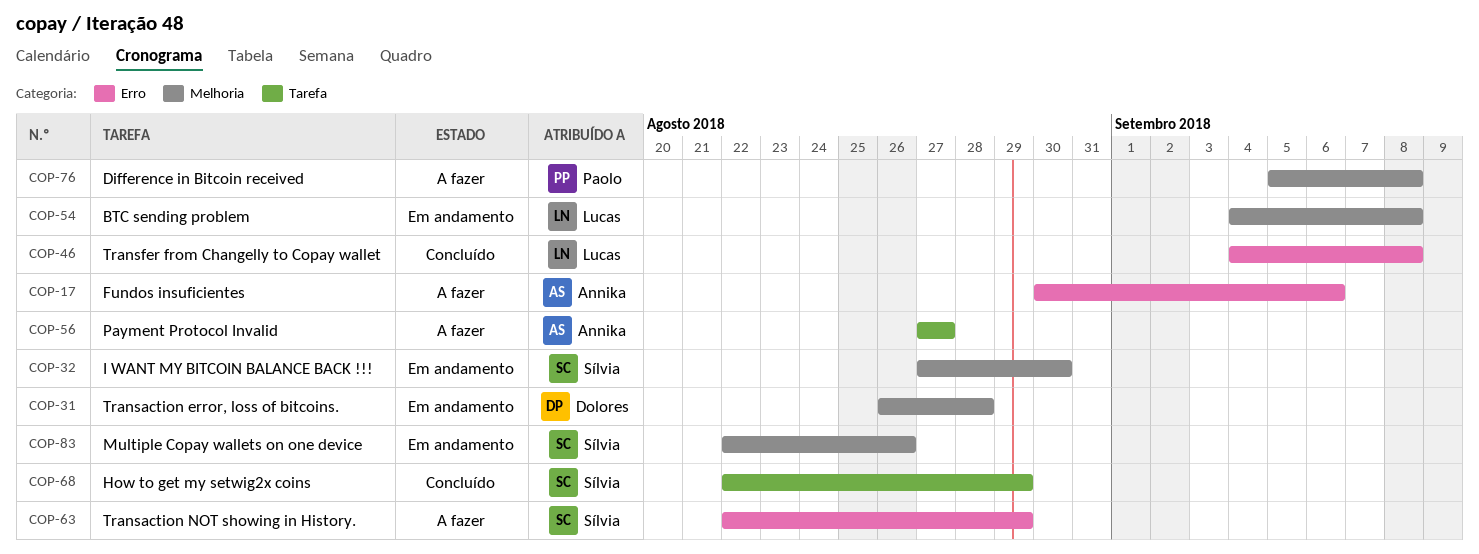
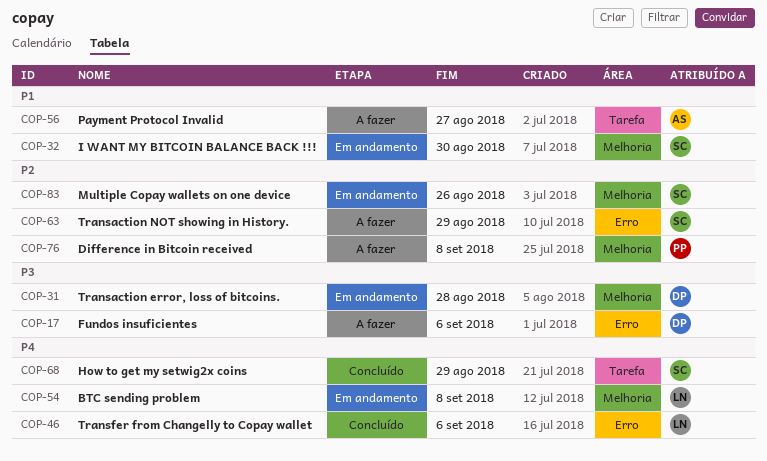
COP-17, owner: Annika -> Dolores
COP-46, due: Sep 8 -> Sep 6

